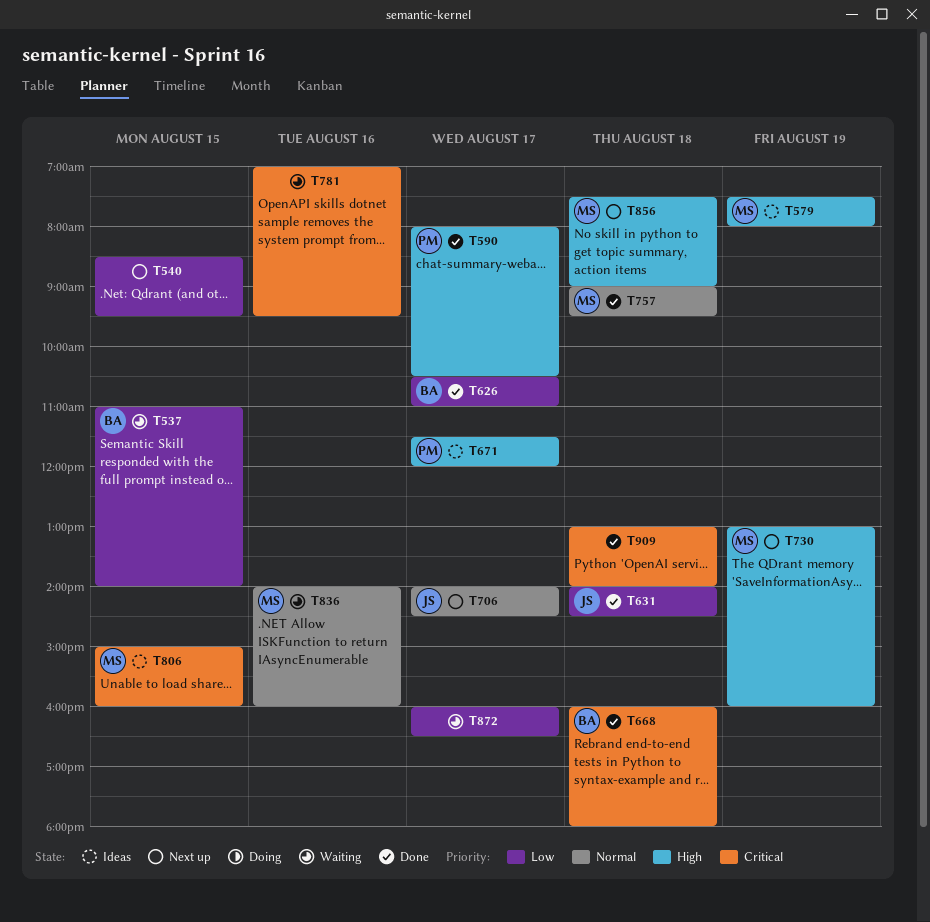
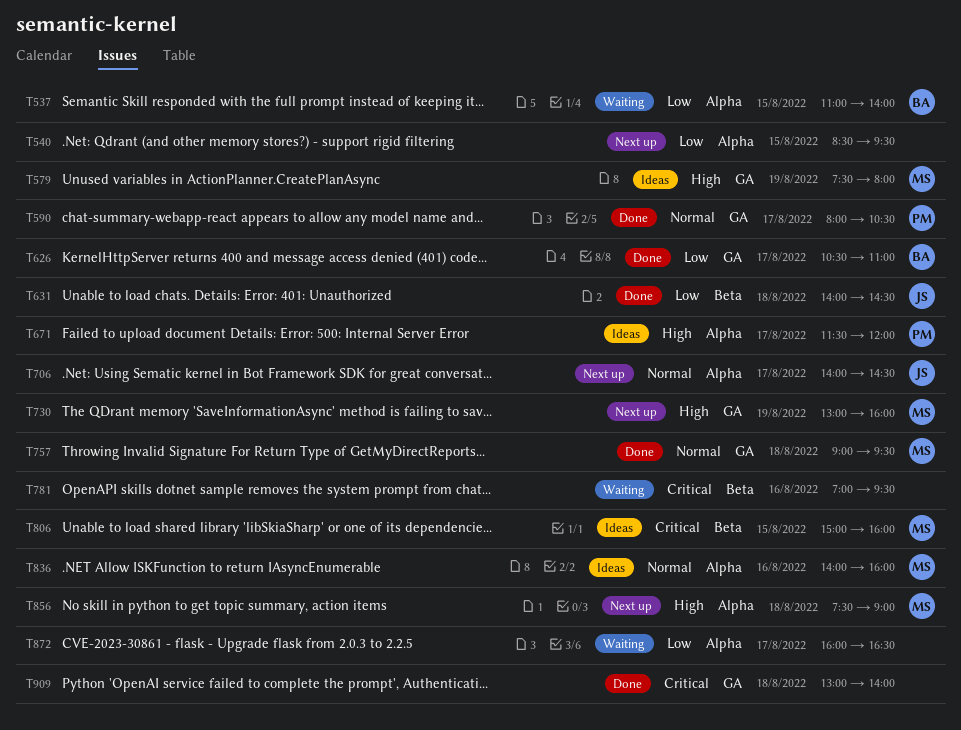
T590, priority: High -> Normal
T668: present -> none
T836, status: Waiting -> Ideas

